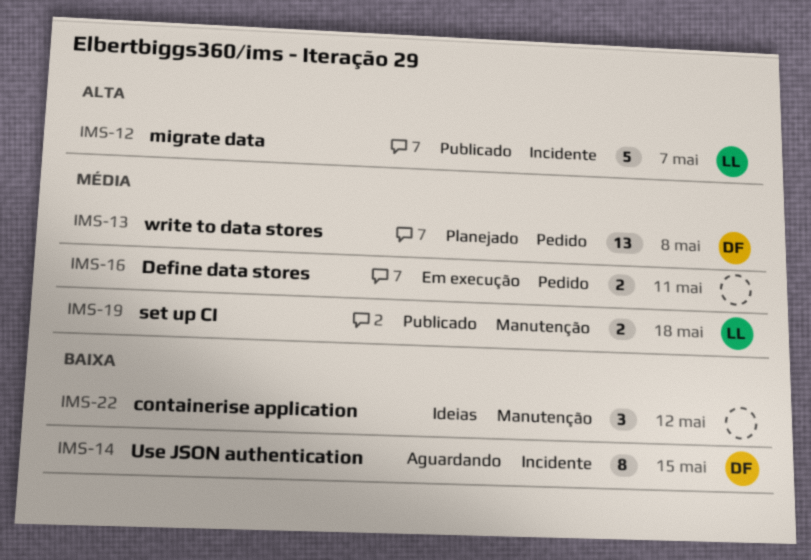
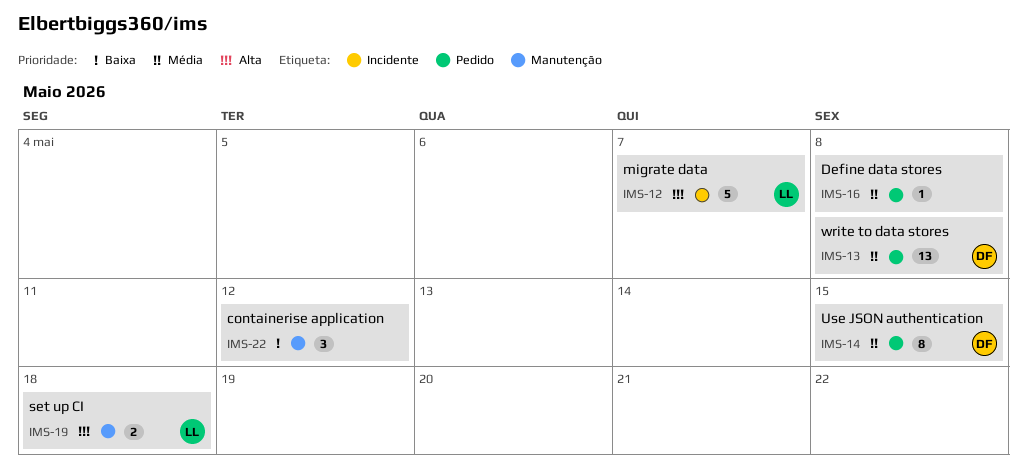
IMS-14, priority: Baixa -> Média
IMS-14, label: Incidente -> Pedido
IMS-16, estimate: 2 -> 1
IMS-16, due: May 11 -> May 8
IMS-19, priority: Média -> Alta

